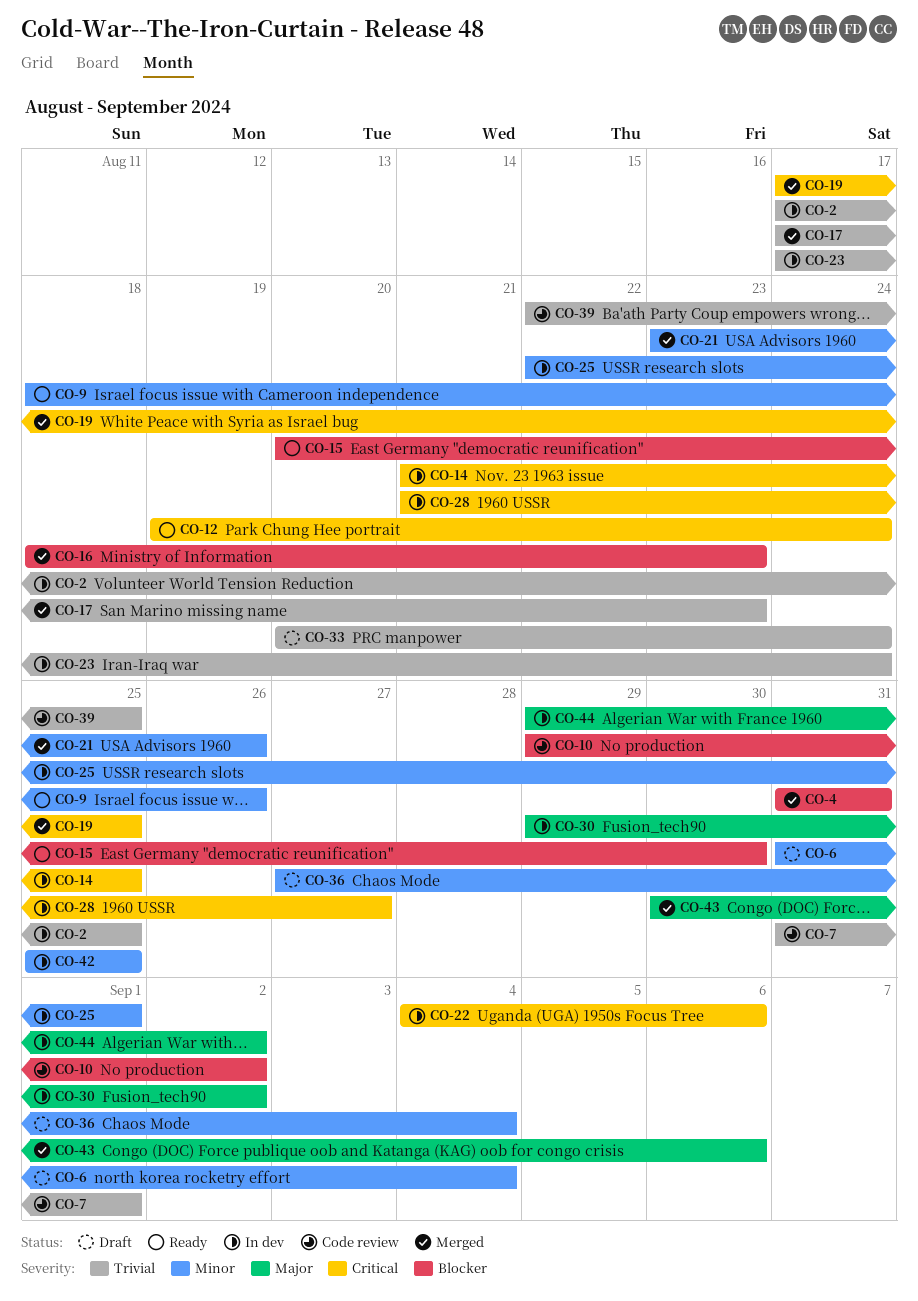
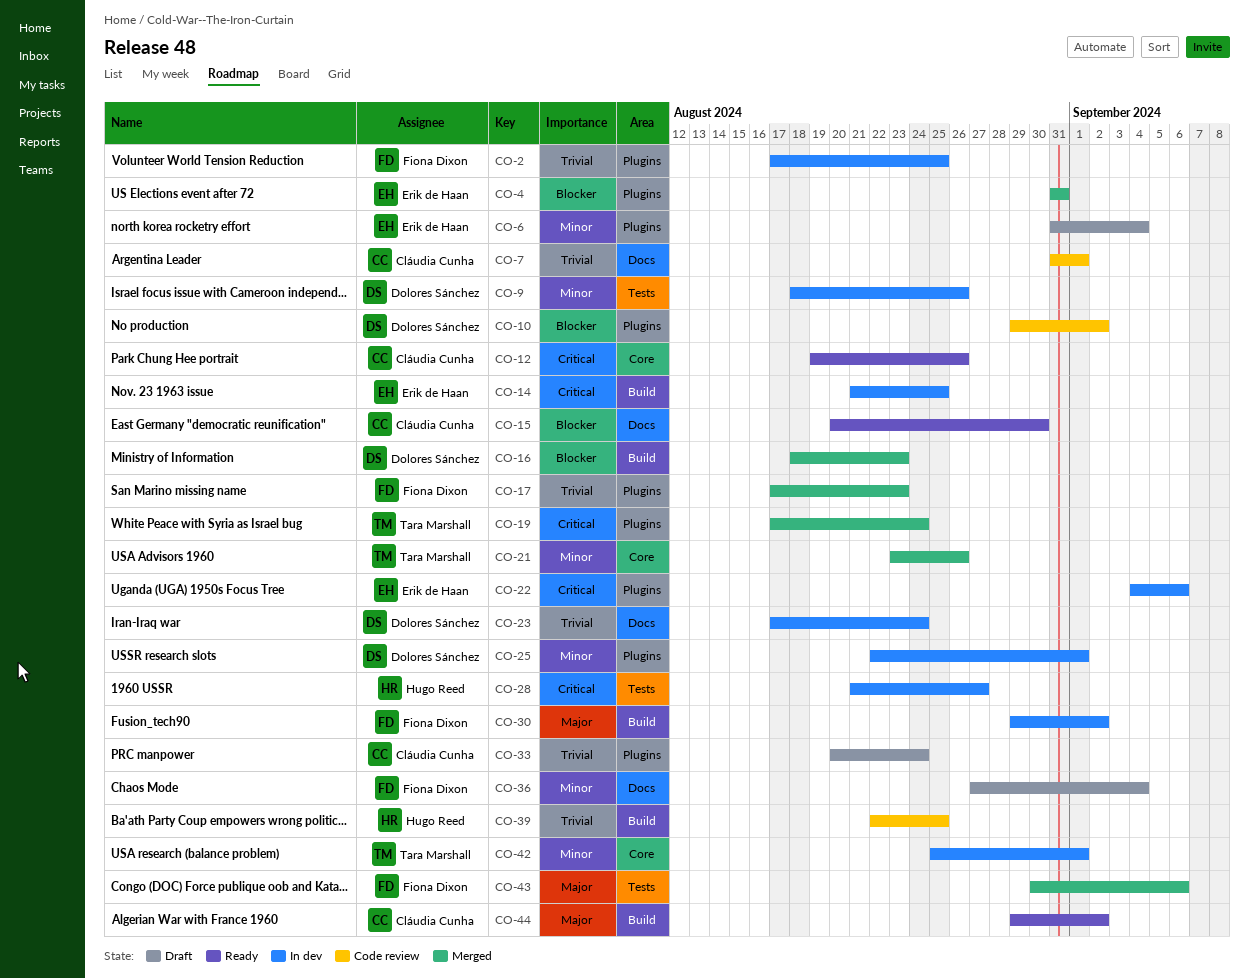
CO-9, status: Ready -> In dev
CO-12, due: Aug 24 -> Aug 26
CO-19, due: Aug 25 -> Aug 24
CO-42, due: Aug 25 -> Sep 1
CO-44, status: In dev -> Ready

